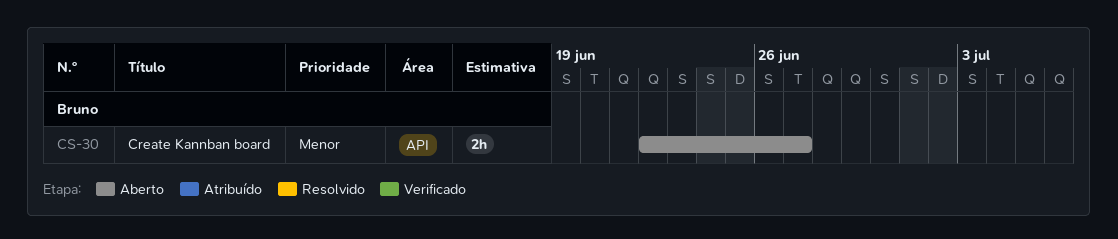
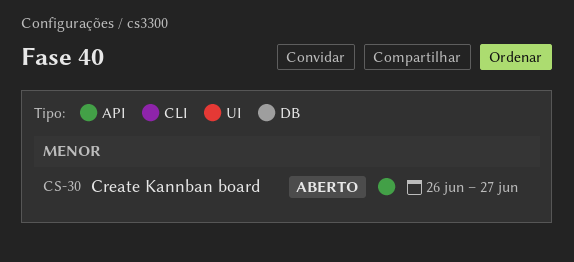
CS-30, start: Jun 22 -> Jun 26

